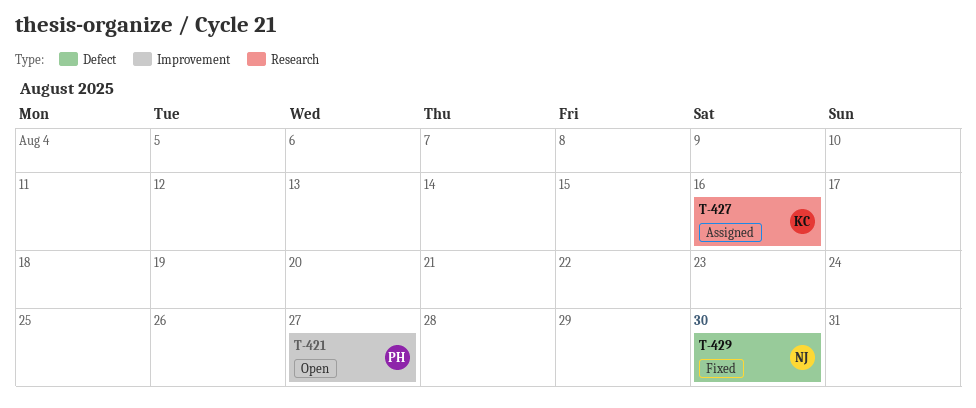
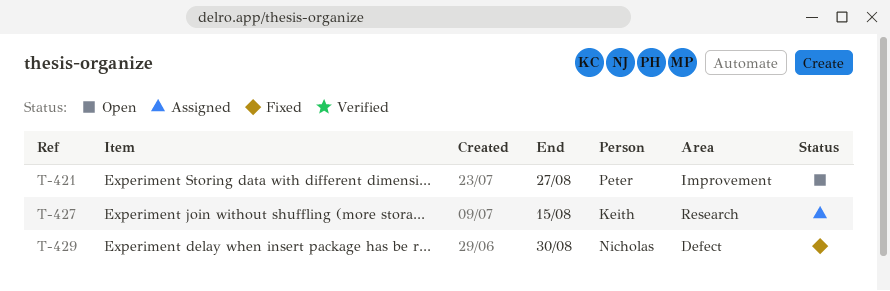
T-427, due: Aug 16 -> Aug 15

